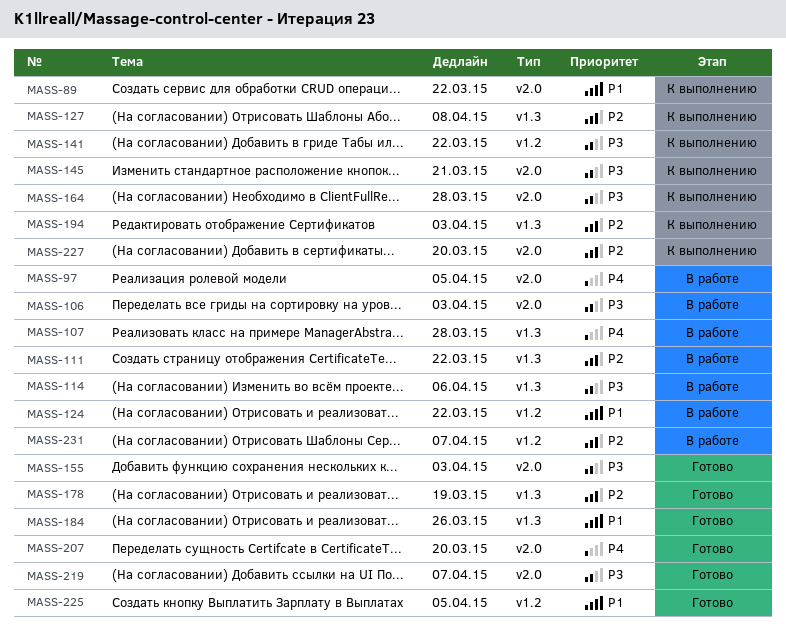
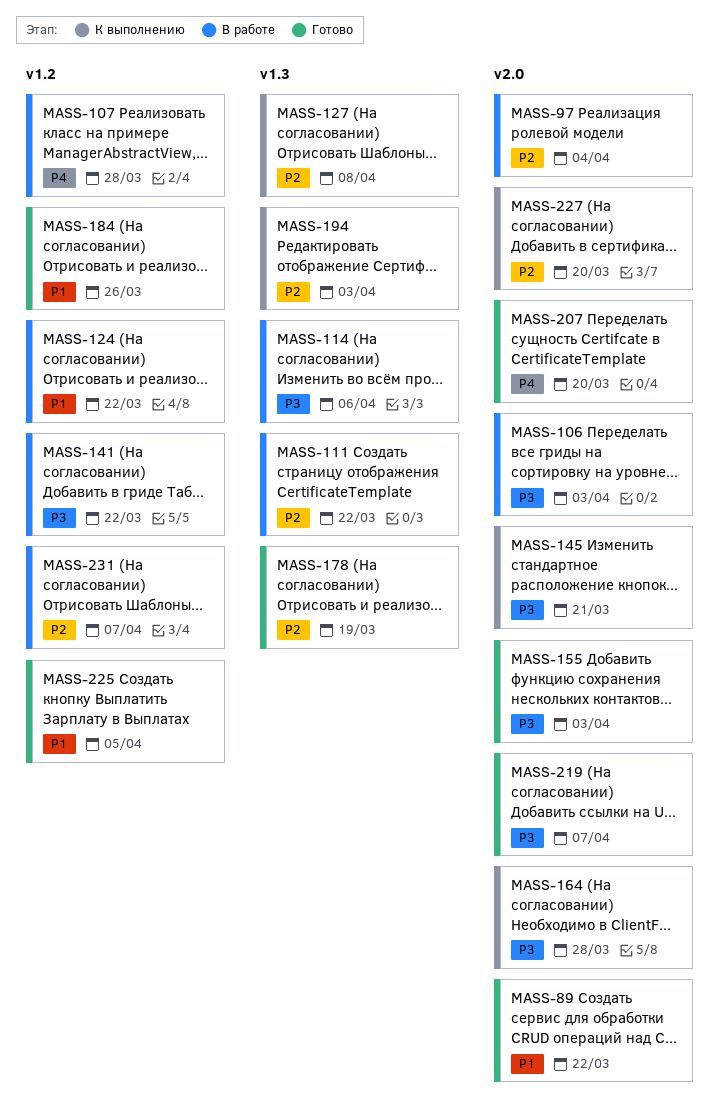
MASS-89, status: К выполнению -> Готово
MASS-97, priority: P4 -> P2
MASS-97, due: Apr 5 -> Apr 4
MASS-107, label: v1.3 -> v1.2
MASS-141, status: К выполнению -> В работе
MASS-184, label: v1.3 -> v1.2

